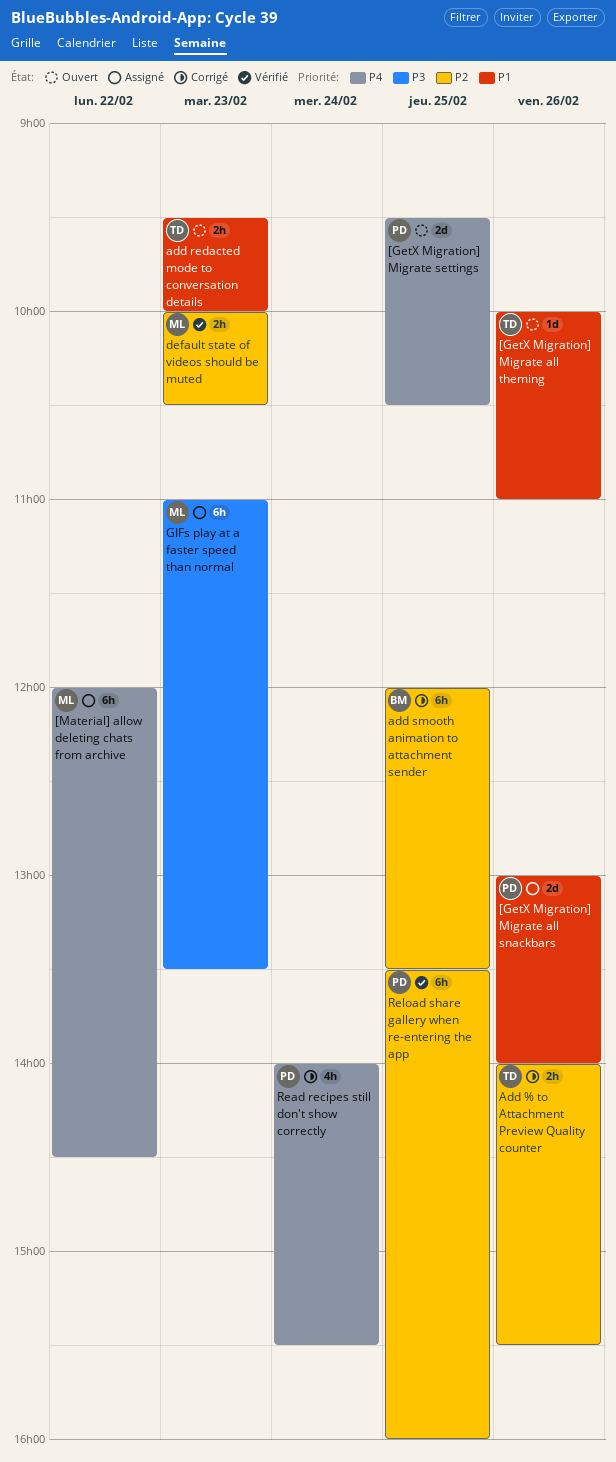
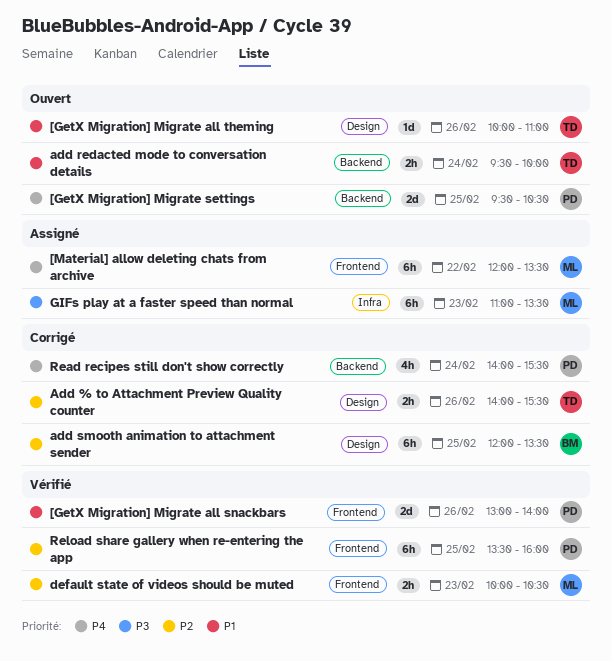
[GetX Migration] Migrate all snackbars, status: Assigné -> Vérifié
[Material] allow deleting chats from archive, ends: 14:30 -> 13:30
add redacted mode to conversation details, day: Feb 23 -> Feb 24

